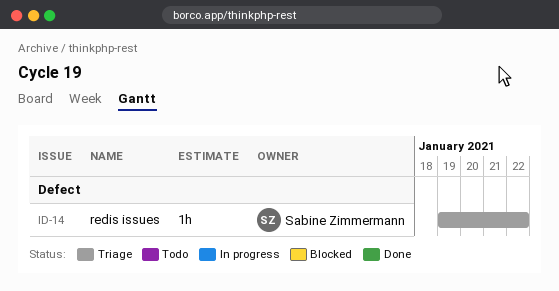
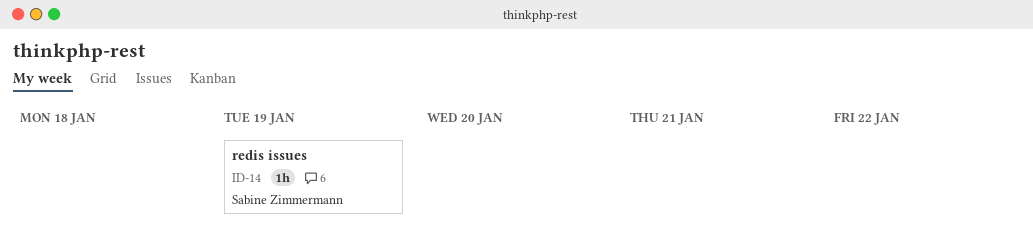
ID-14, due: Jan 22 -> Jan 19

